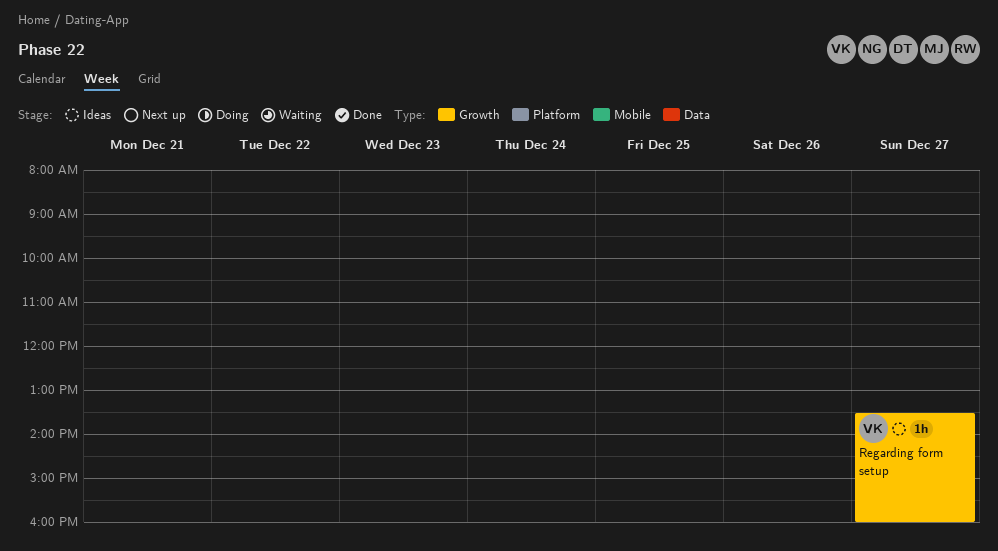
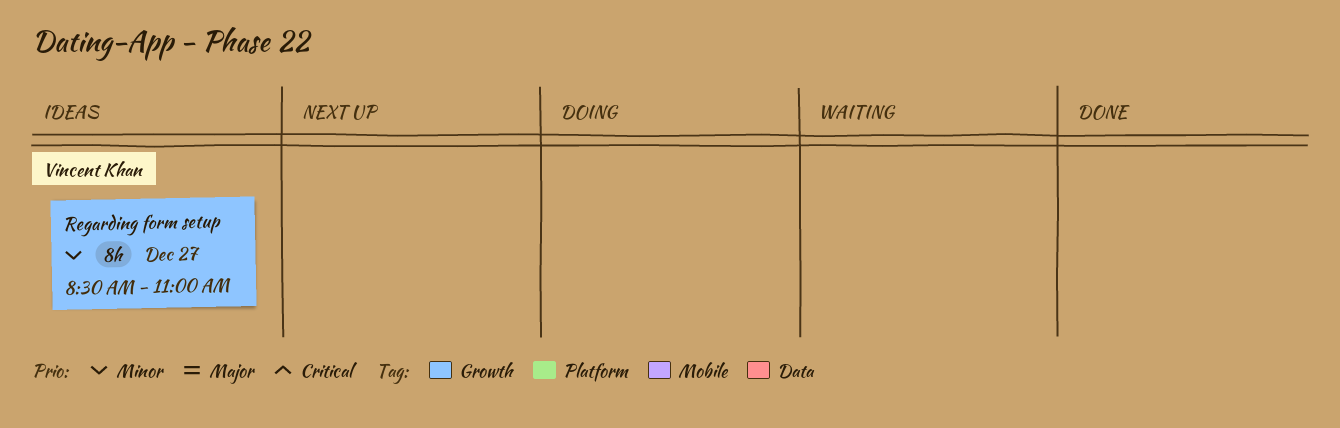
Regarding form setup, estimate: 1h -> 8h
Regarding form setup, begins: 13:30 -> 08:30
Regarding form setup, ends: 16:00 -> 11:00

